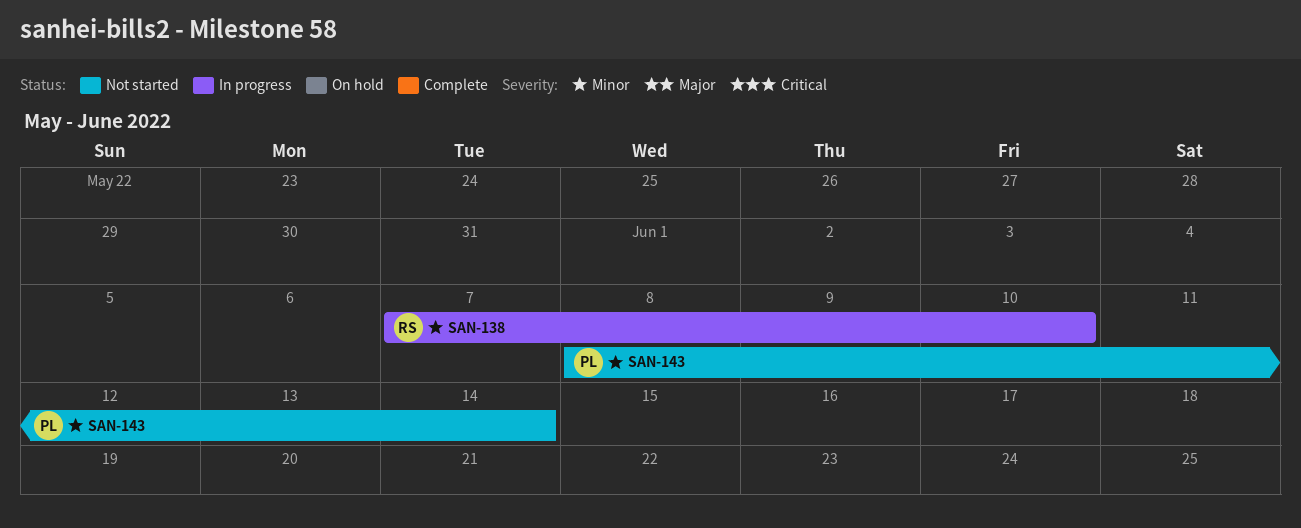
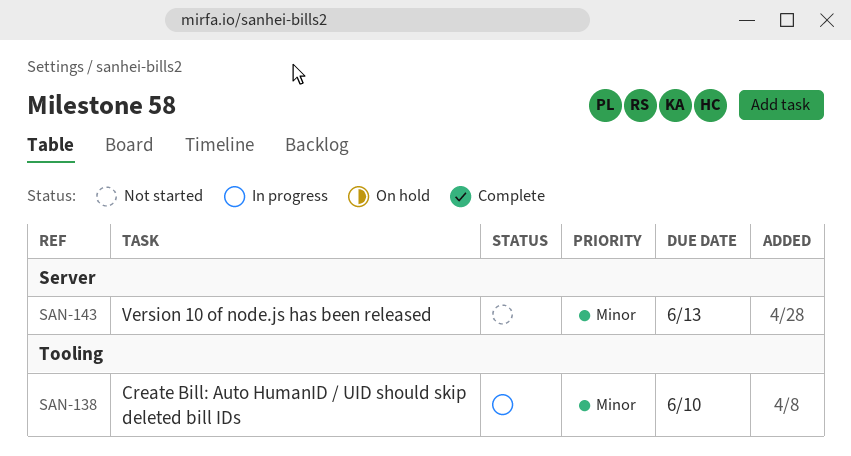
SAN-143, due: Jun 14 -> Jun 13

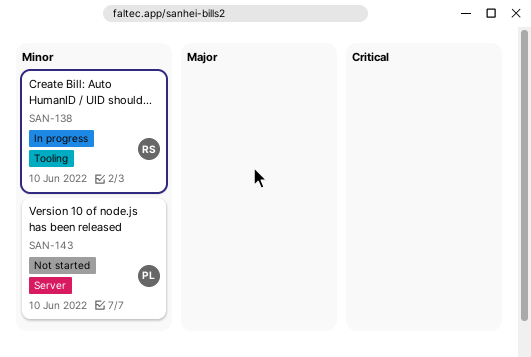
SAN-143, due: Jun 13 -> Jun 10

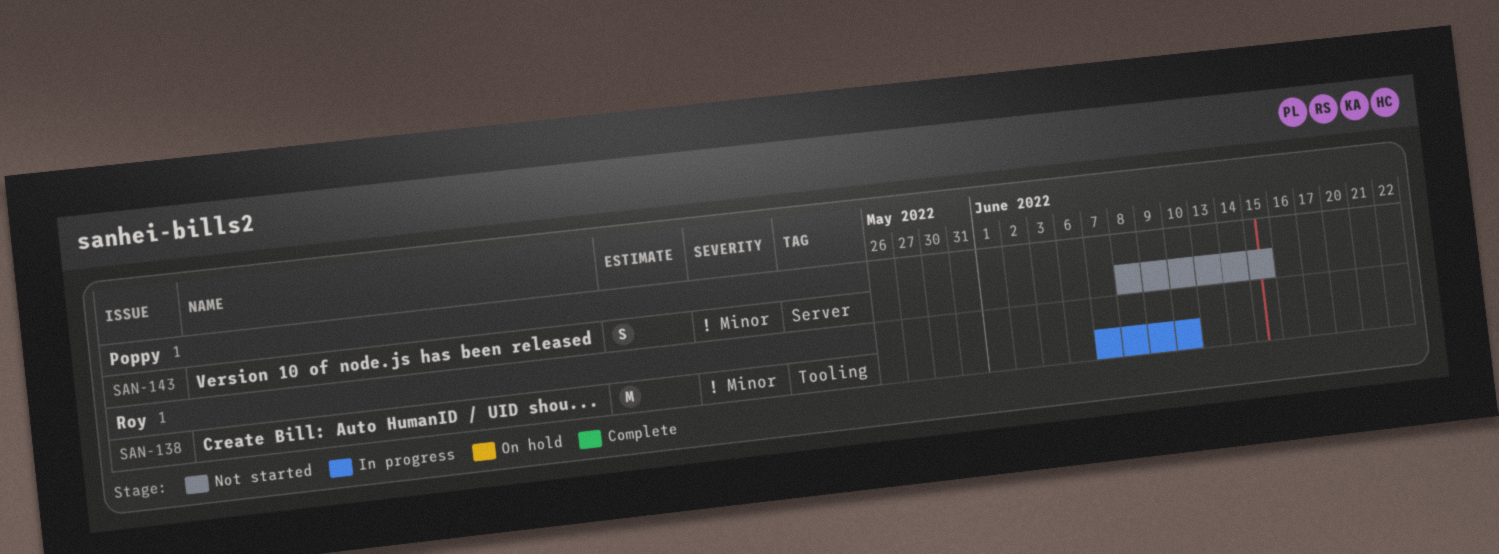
SAN-143, due: Jun 10 -> Jun 15

